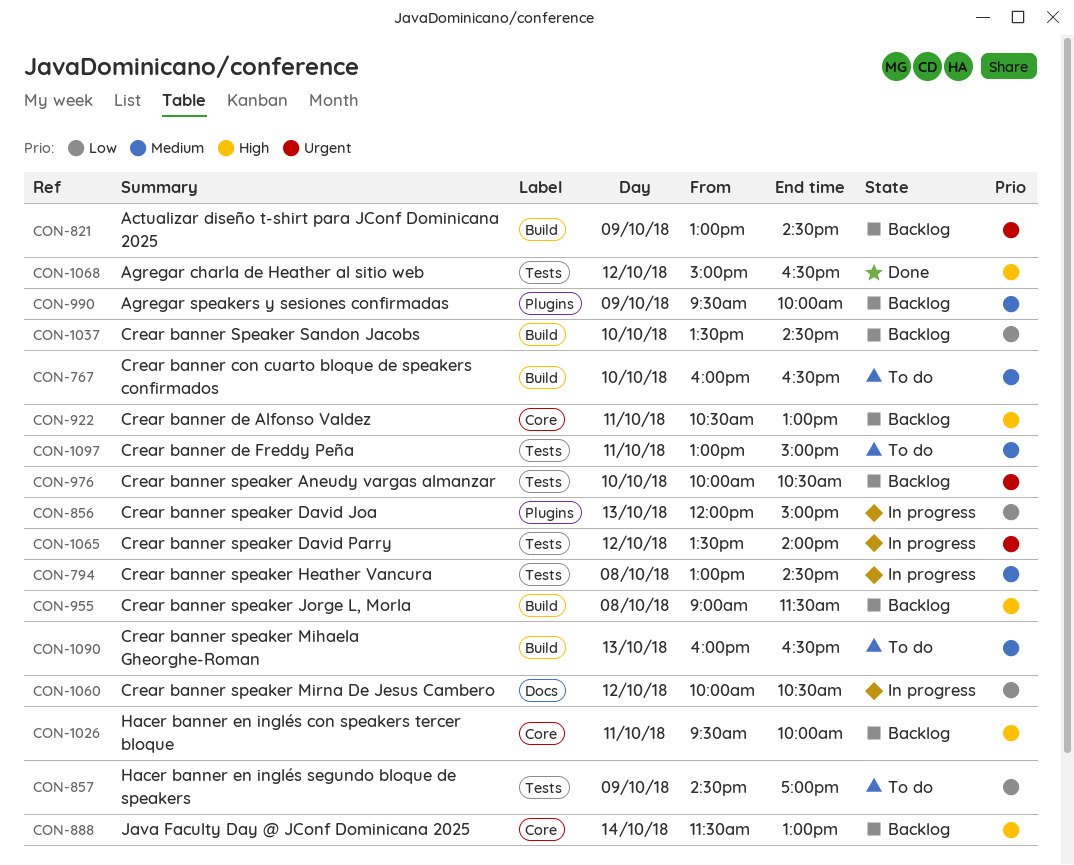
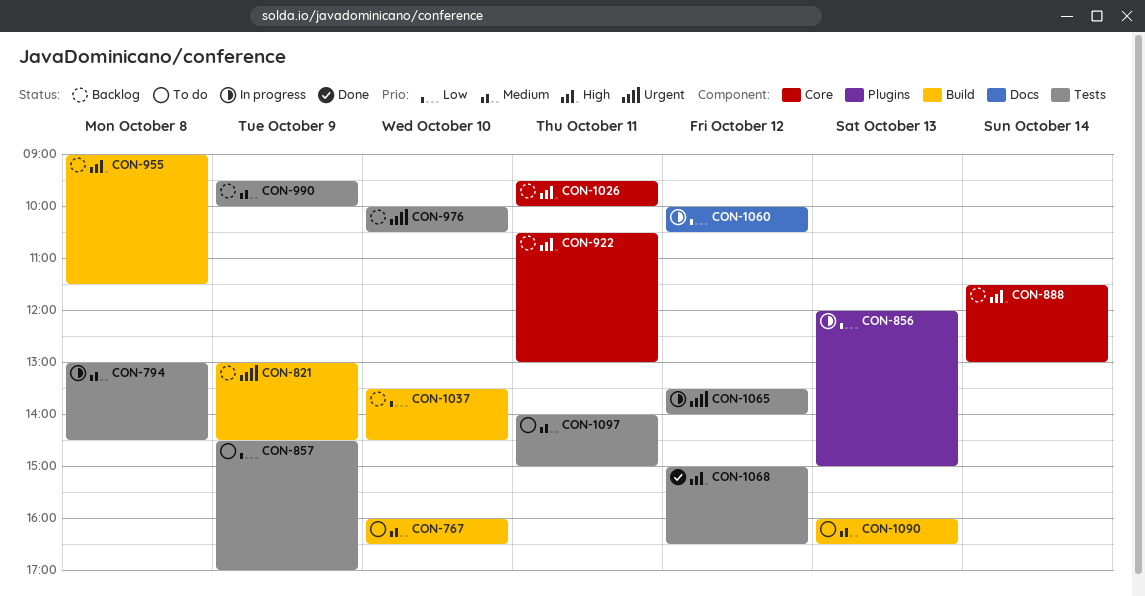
CON-990, label: Plugins -> Tests
CON-1097, begins: 13:00 -> 14:00

